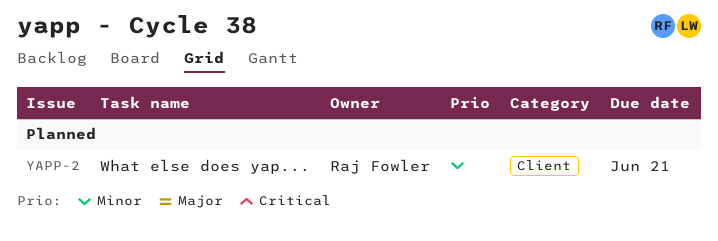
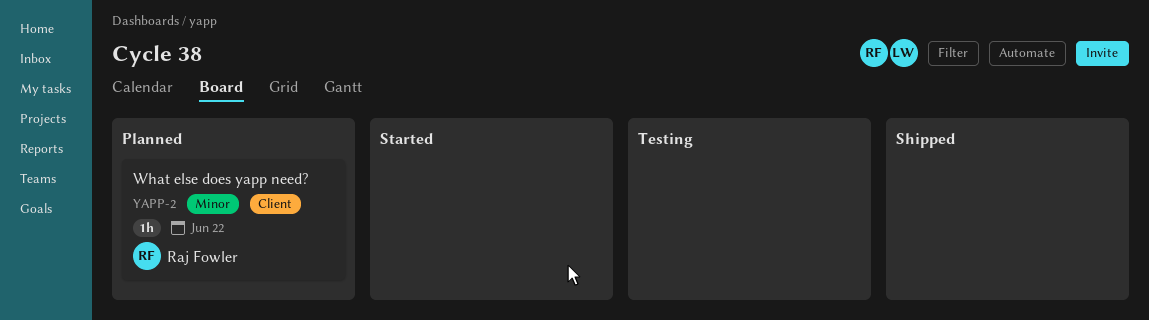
YAPP-2, due: Jun 21 -> Jun 22

